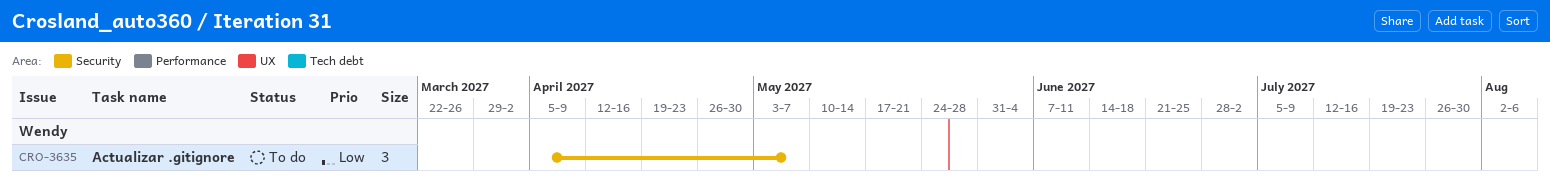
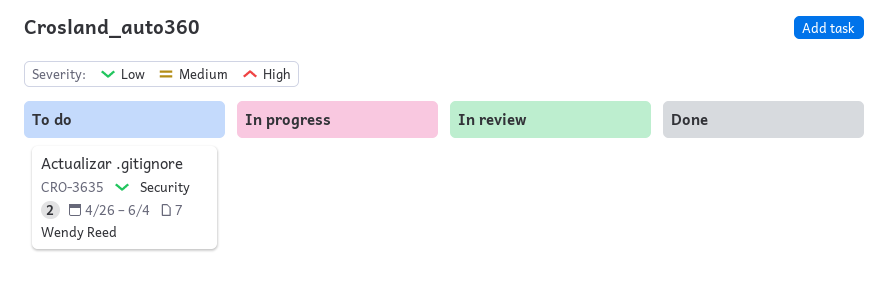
CRO-3635, estimate: 3 -> 2
CRO-3635, start: Apr 5 -> Apr 26
CRO-3635, due: May 7 -> Jun 4

